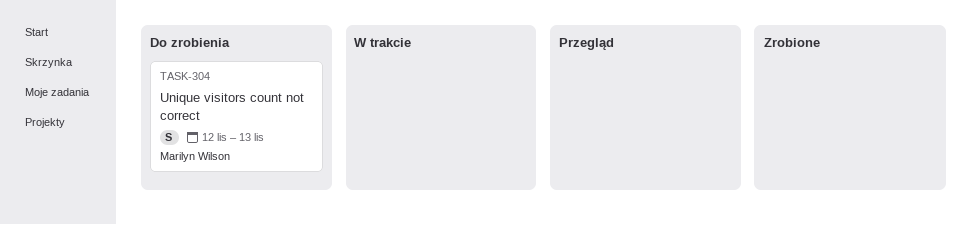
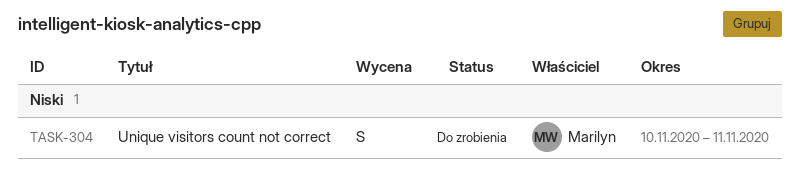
TASK-304, start: Nov 12 -> Nov 10
TASK-304, due: Nov 13 -> Nov 11

